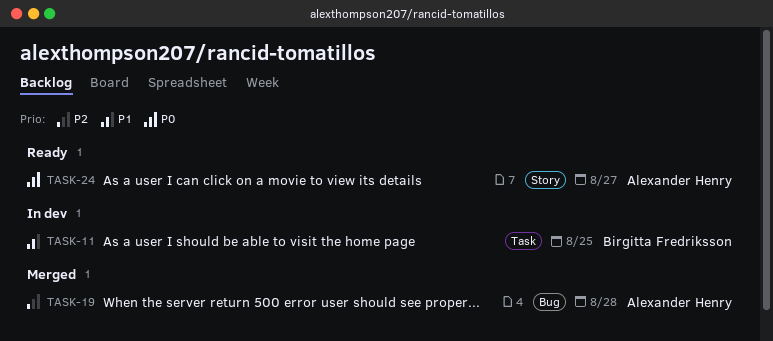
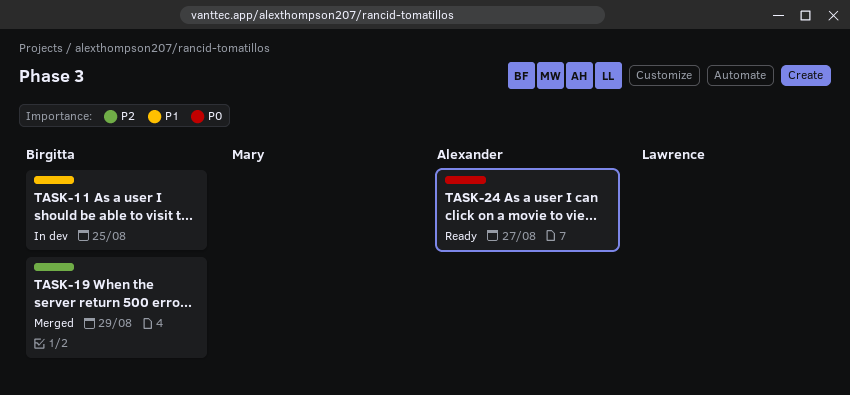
TASK-19, owner: Alexander Henry -> Birgitta Fredriksson
TASK-19, due: Aug 28 -> Aug 29

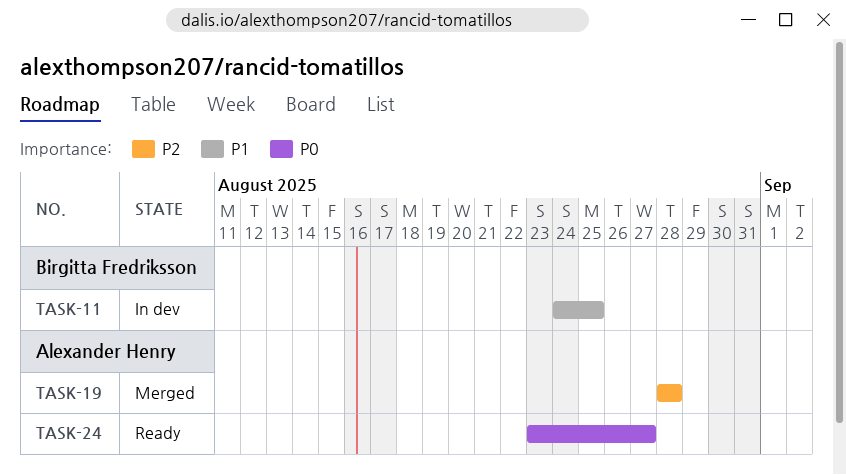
TASK-19, owner: Birgitta Fredriksson -> Alexander Henry
TASK-19, due: Aug 29 -> Aug 28

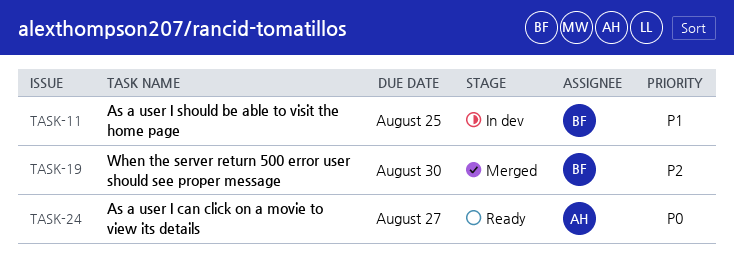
TASK-19, owner: Alexander Henry -> Birgitta Fredriksson
TASK-19, due: Aug 28 -> Aug 30

